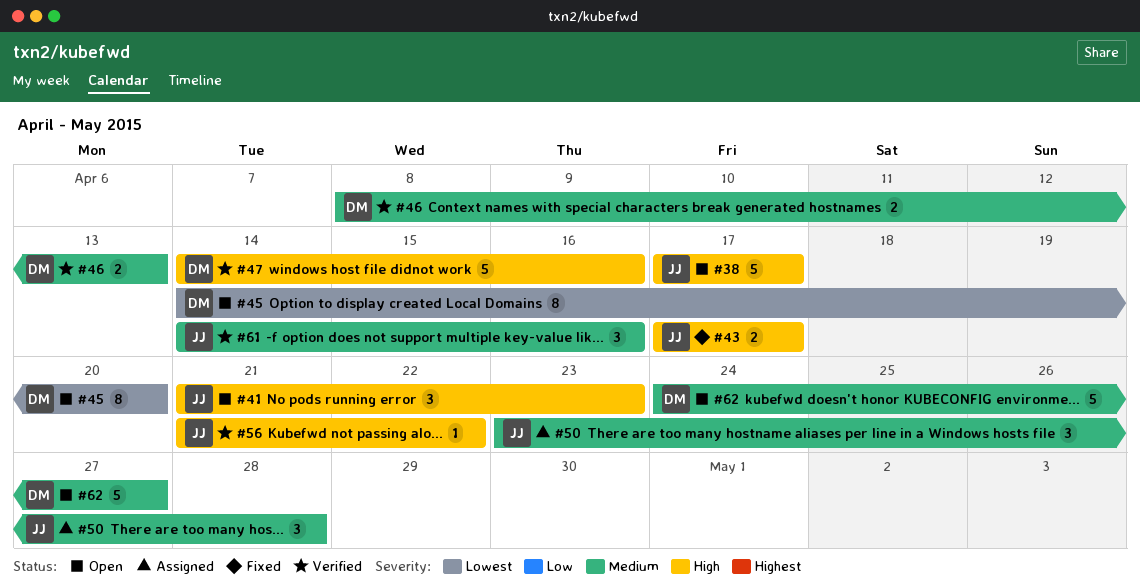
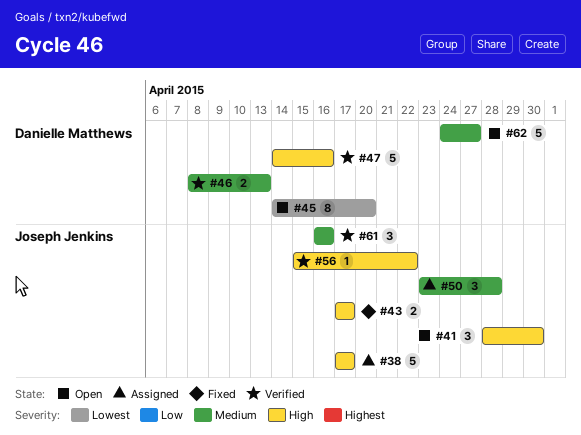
#38, status: Open -> Assigned
#41, start: Apr 21 -> Apr 28
#41, due: Apr 23 -> Apr 30
#56, start: Apr 21 -> Apr 15
#61, start: Apr 14 -> Apr 16

